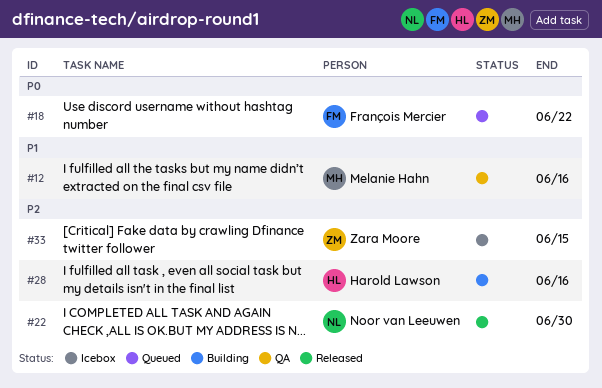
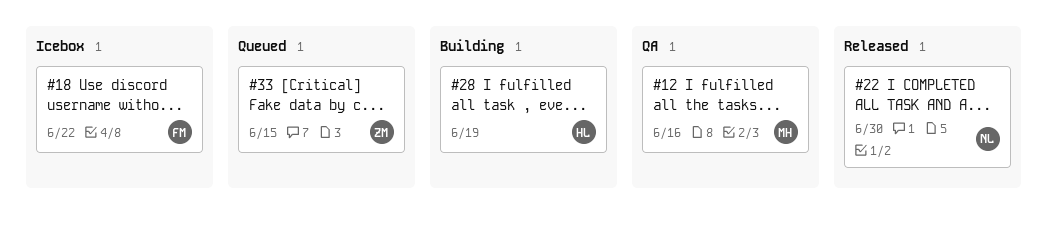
#18, status: Queued -> Icebox
#28, due: Jun 16 -> Jun 19
#33, status: Icebox -> Queued

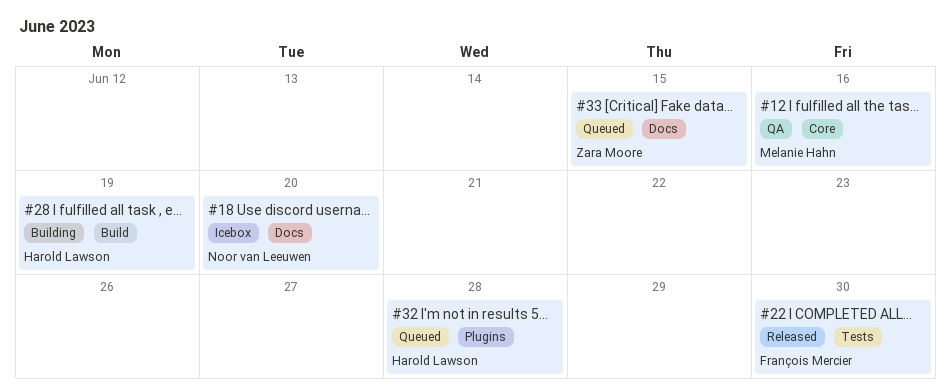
#18, owner: François Mercier -> Noor van Leeuwen
#18, due: Jun 22 -> Jun 20
#22, owner: Noor van Leeuwen -> François Mercier
#32: none -> present

